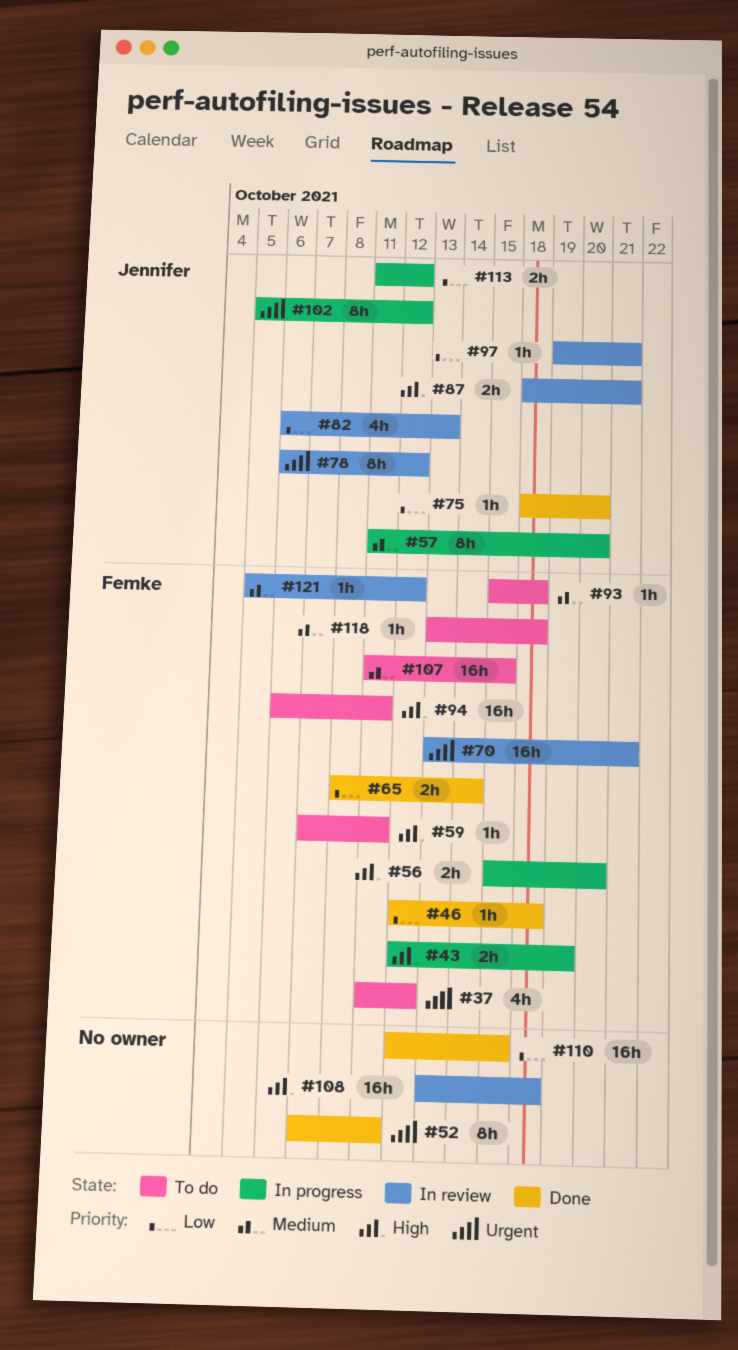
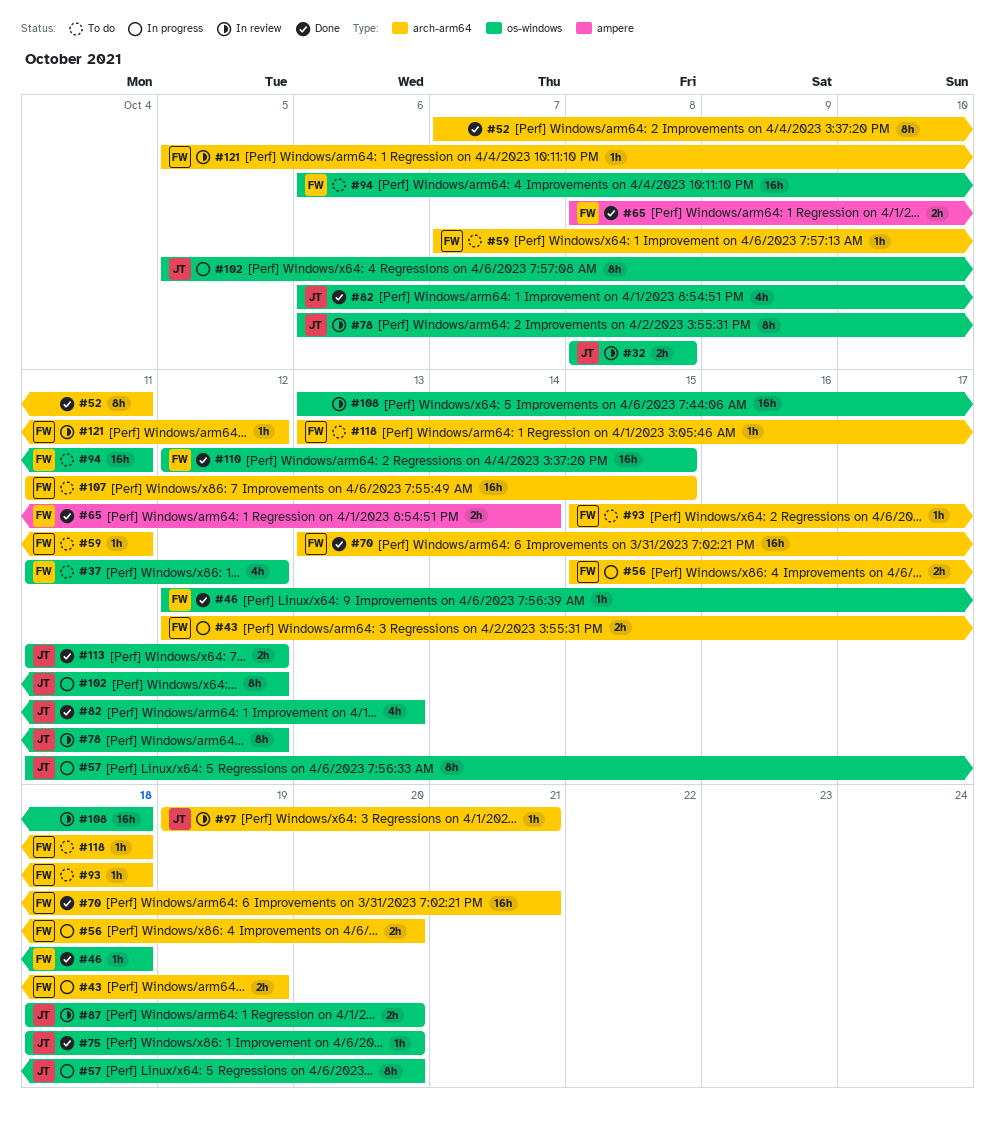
#32: none -> present
#70, status: In review -> Done
#82, status: In review -> Done
#87, due: Oct 21 -> Oct 20
#110, owner: none -> Femke
#113, status: In progress -> Done

